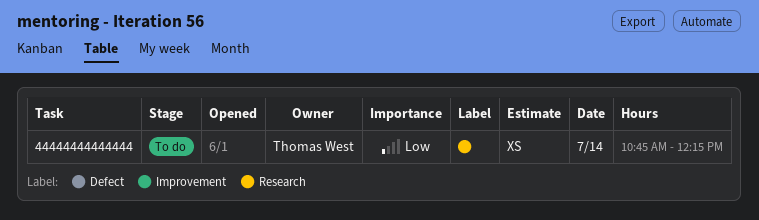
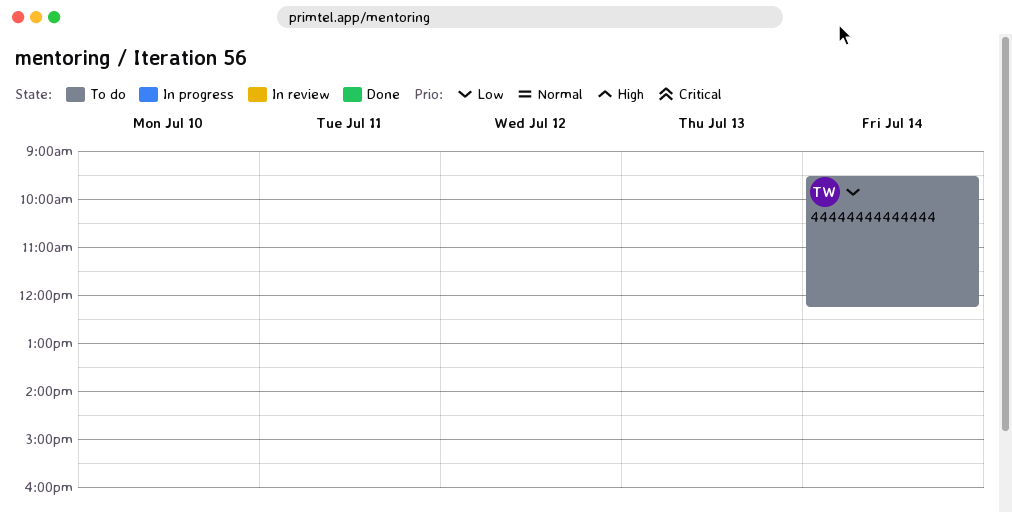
44444444444444, begins: 10:45 -> 09:30

